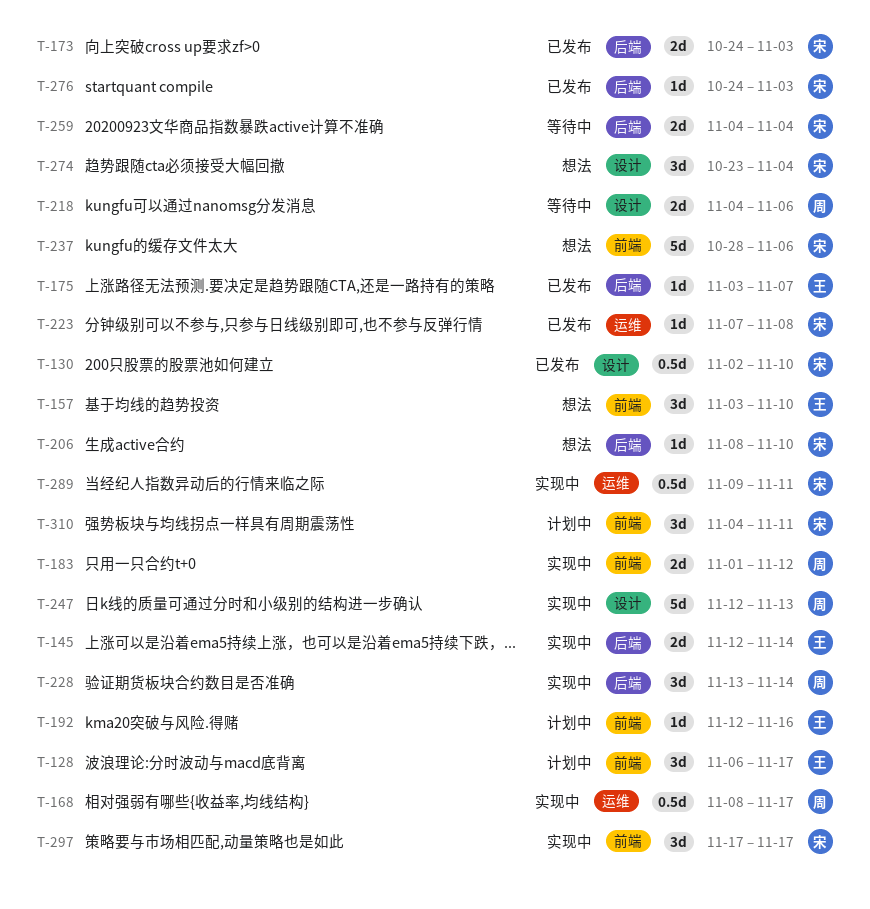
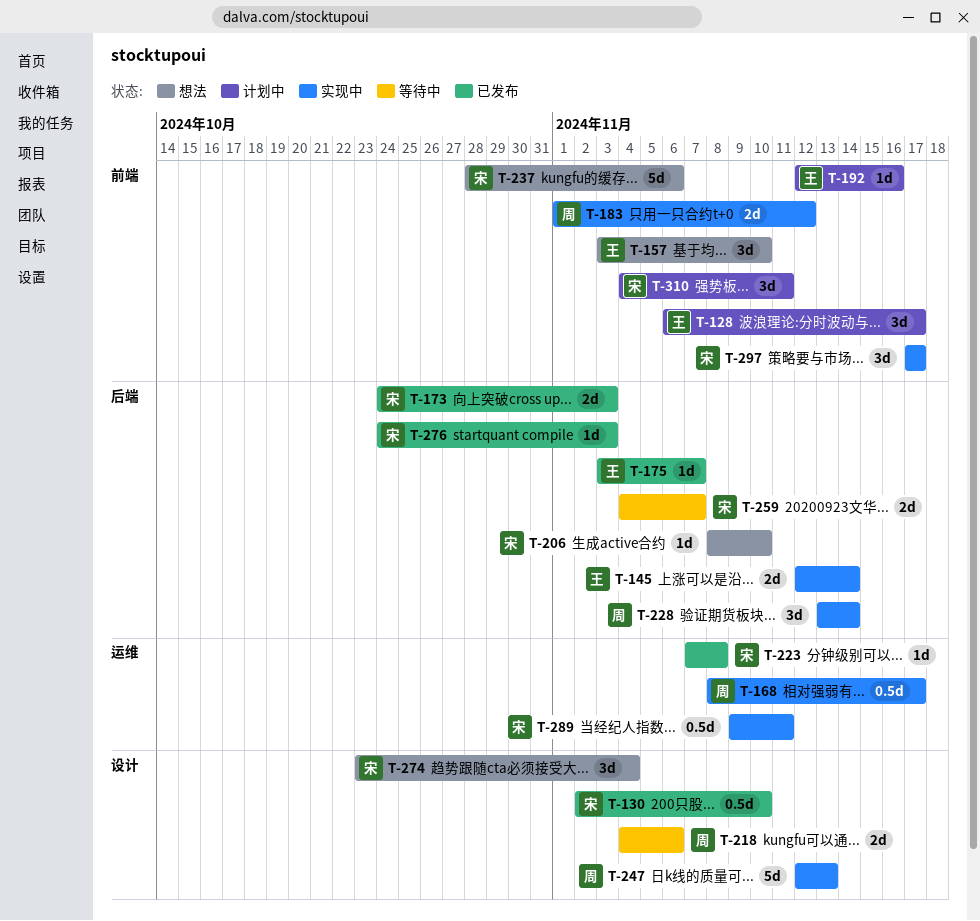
T-259, due: Nov 4 -> Nov 7

